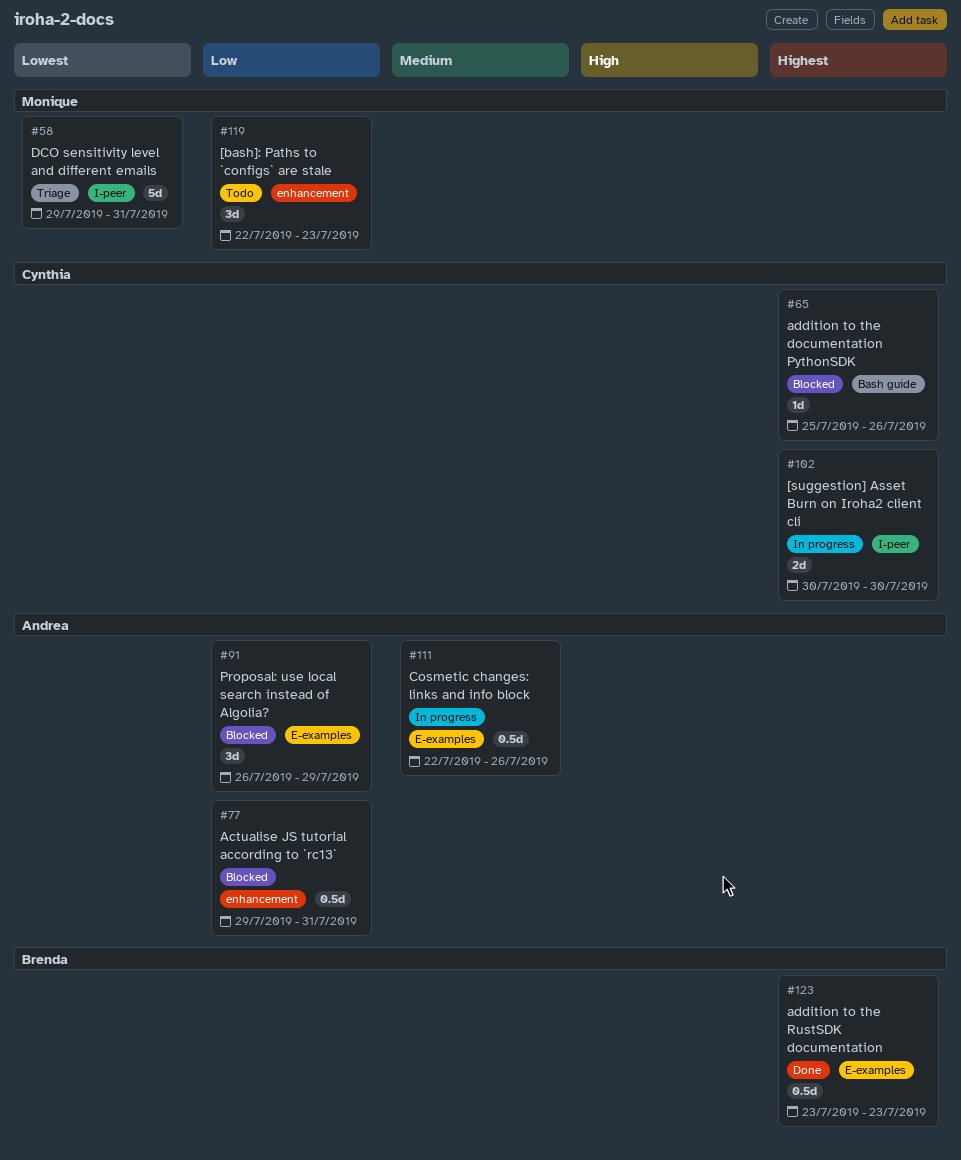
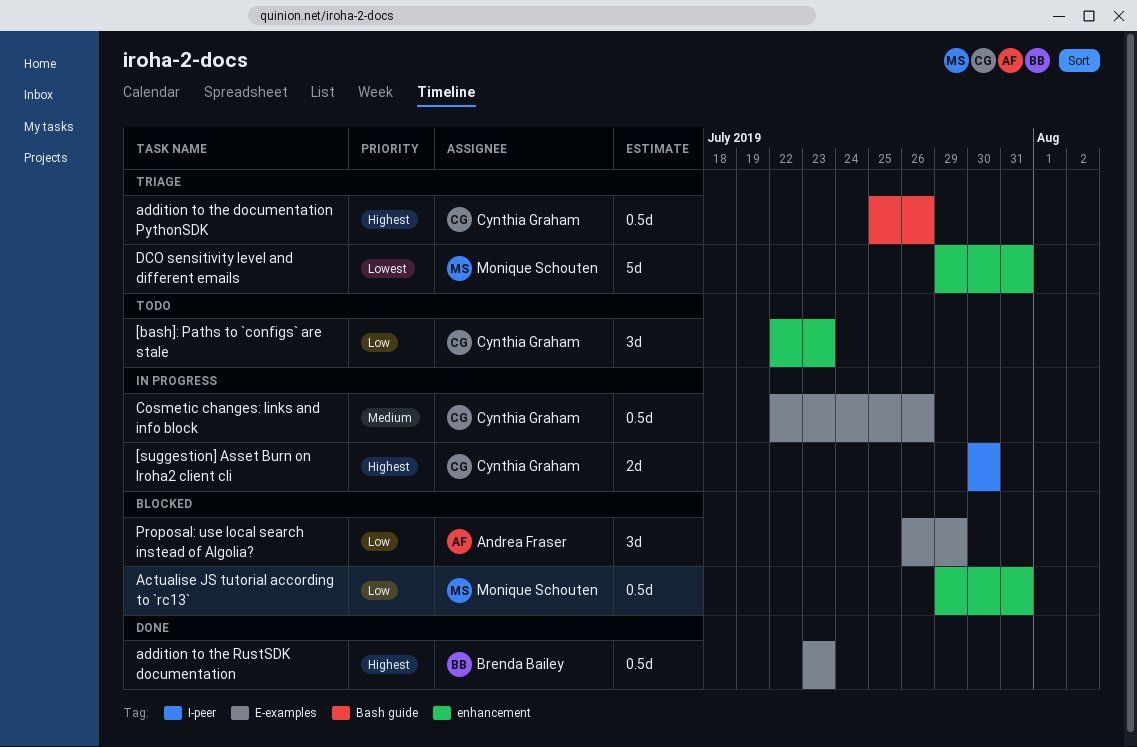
[bash]: Paths to `configs` are stale, owner: Monique Schouten -> Cynthia Graham
Actualise JS tutorial according to `rc13`, owner: Andrea Fraser -> Monique Schouten
addition to the documentation PythonSDK, status: Blocked -> Triage
addition to the documentation PythonSDK, estimate: 1d -> 0.5d
Cosmetic changes: links and info block, owner: Andrea Fraser -> Cynthia Graham
DCO sensitivity level and different emails, label: I-peer -> enhancement

